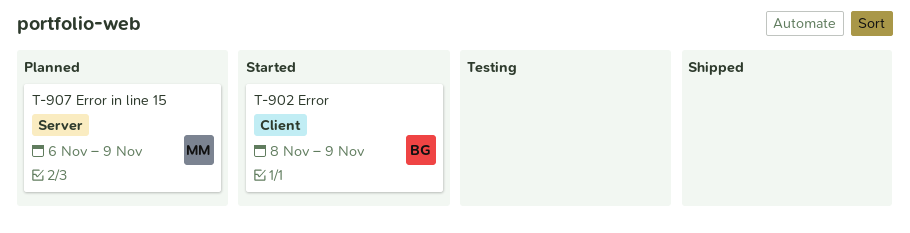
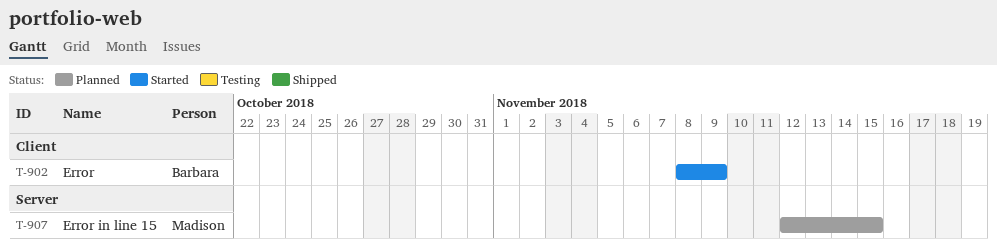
T-907, start: Nov 6 -> Nov 12
T-907, due: Nov 9 -> Nov 15

